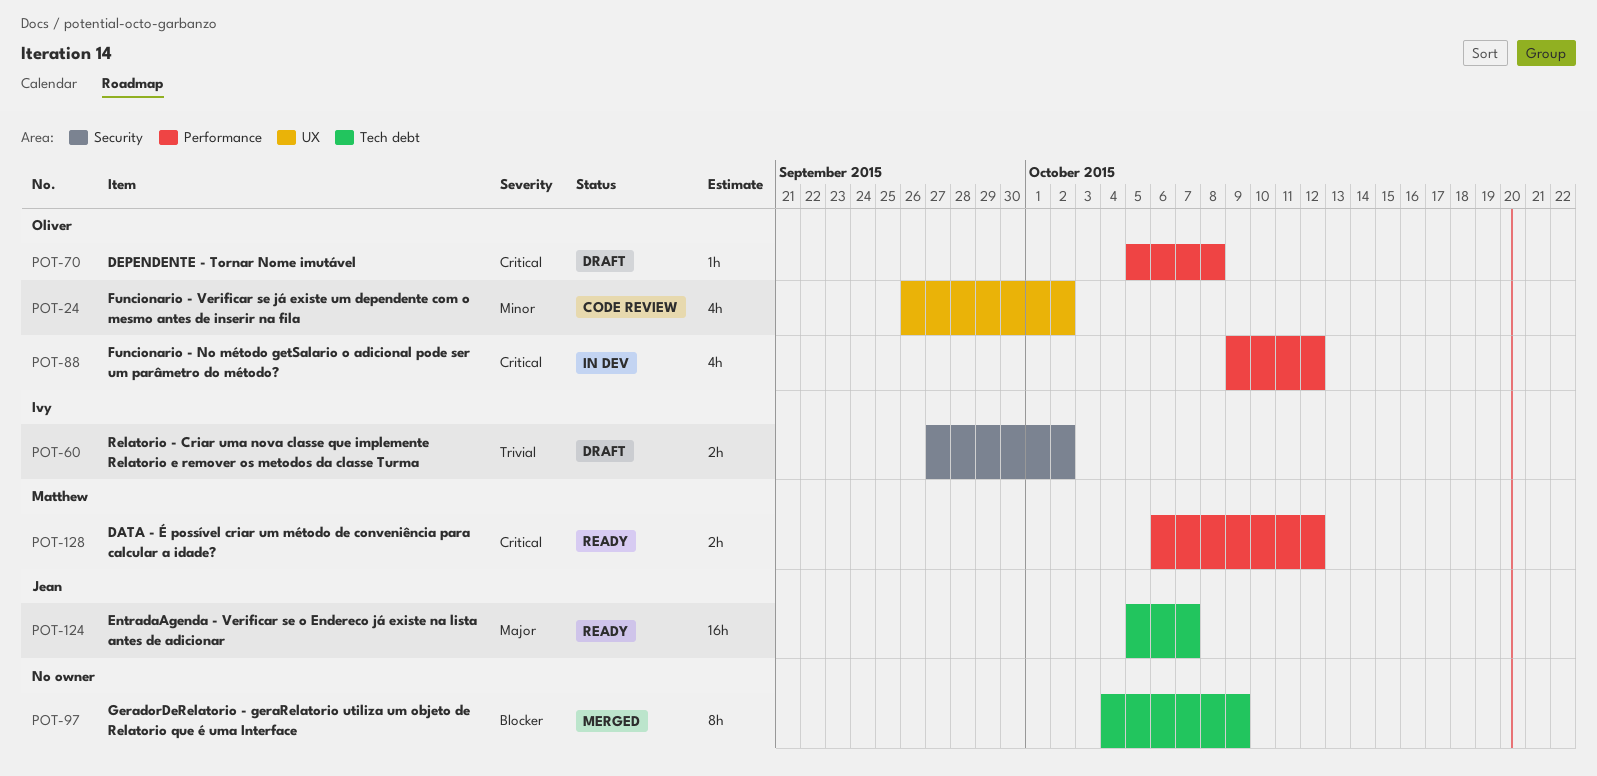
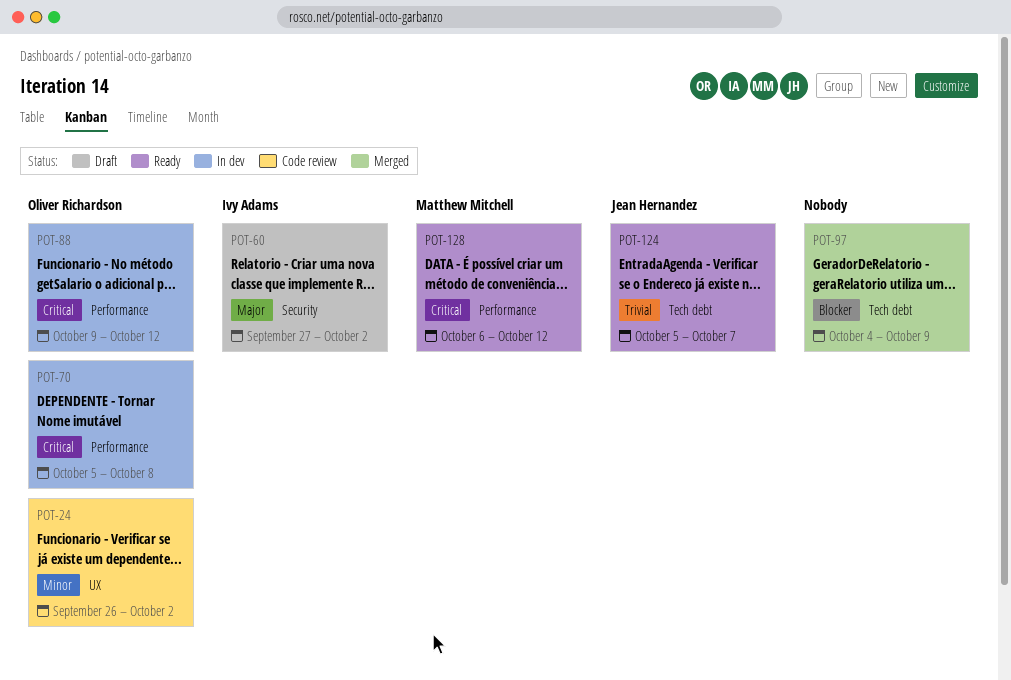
POT-60, priority: Trivial -> Major
POT-70, status: Draft -> In dev
POT-124, priority: Major -> Trivial

